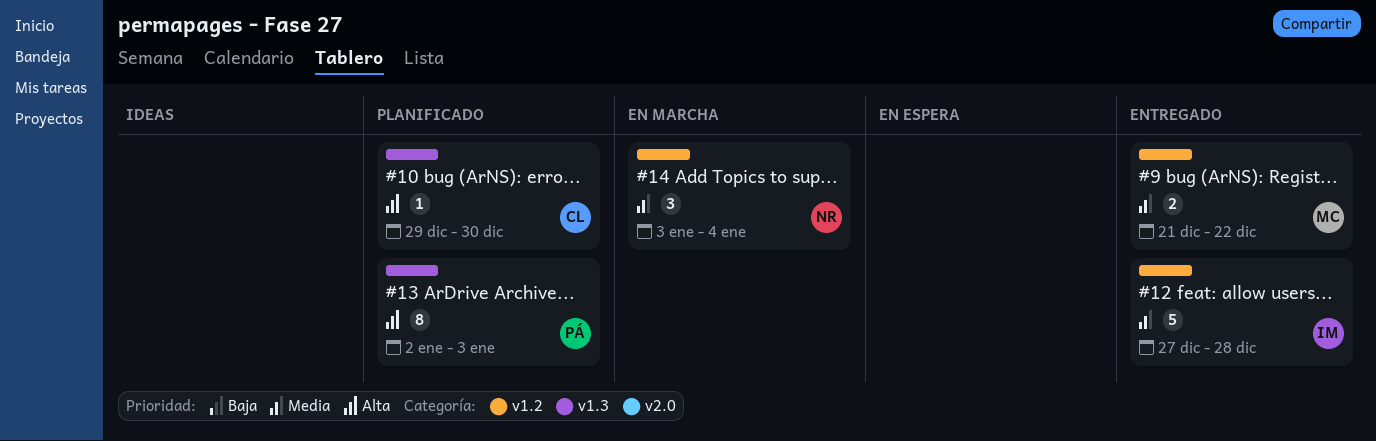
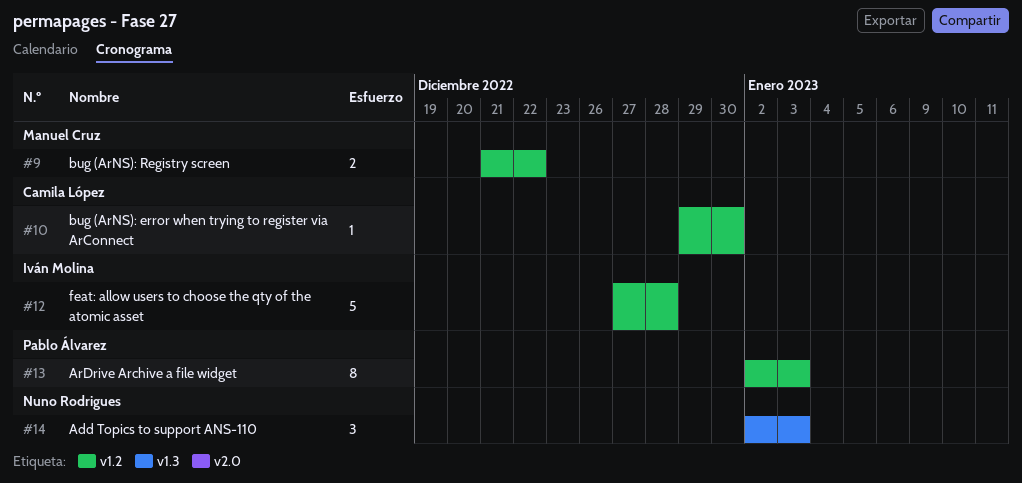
#10, label: v1.3 -> v1.2
#13, label: v1.3 -> v1.2
#14, label: v1.2 -> v1.3
#14, start: Jan 3 -> Jan 2
#14, due: Jan 4 -> Jan 3

